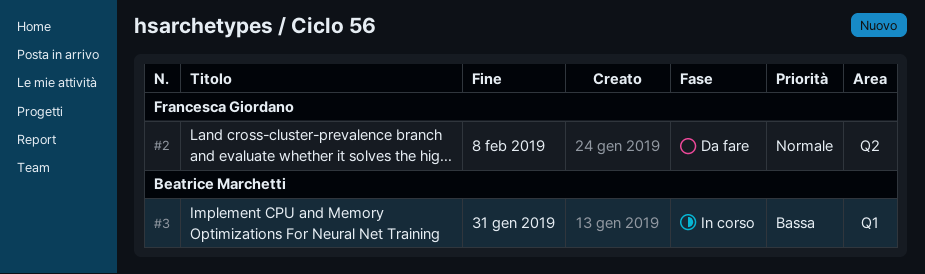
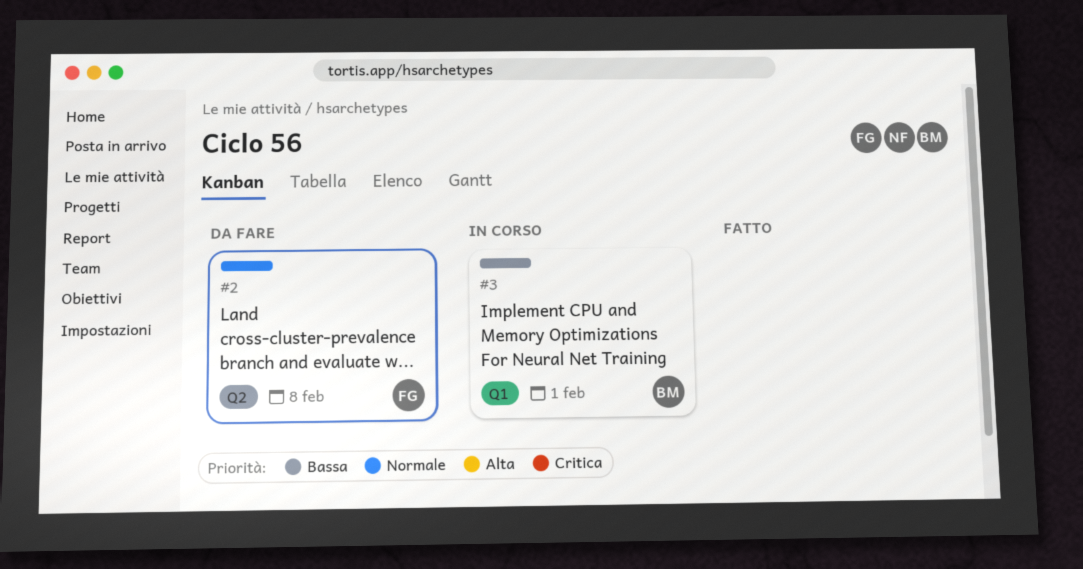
#3, due: Jan 31 -> Feb 1

